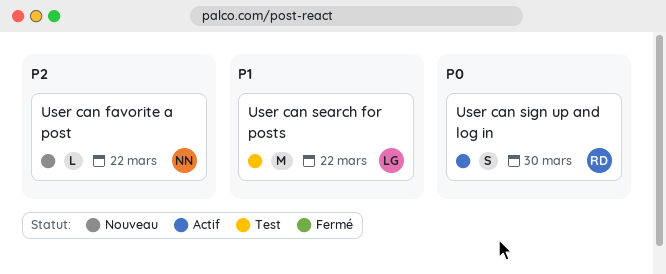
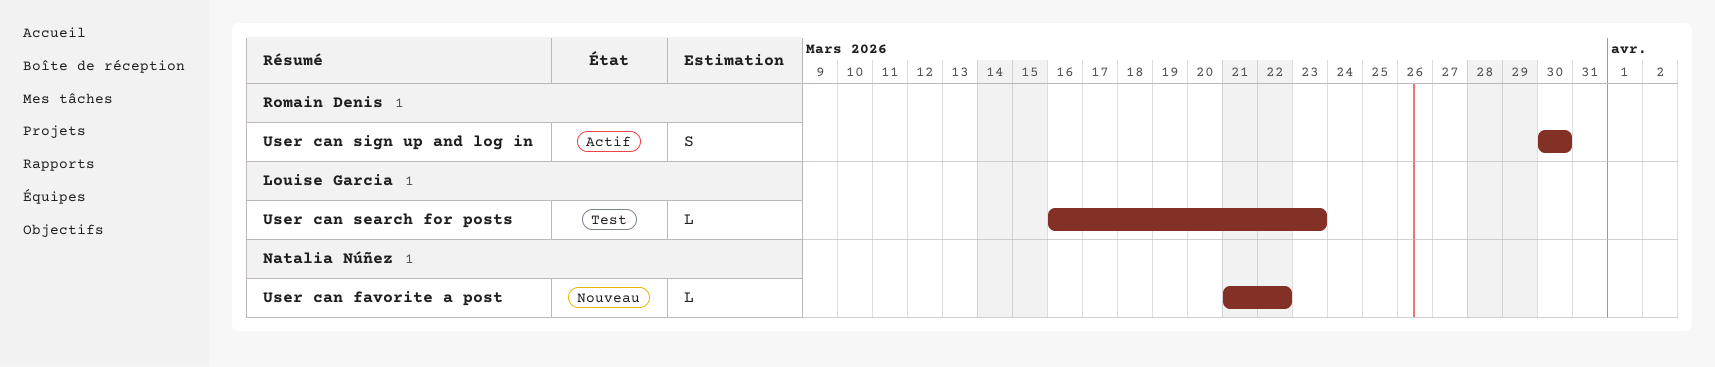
User can search for posts, estimate: M -> L
User can search for posts, due: Mar 22 -> Mar 23

